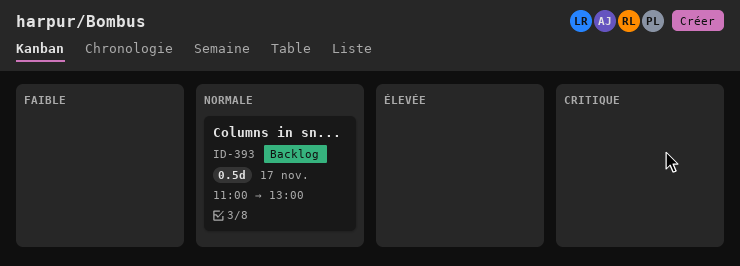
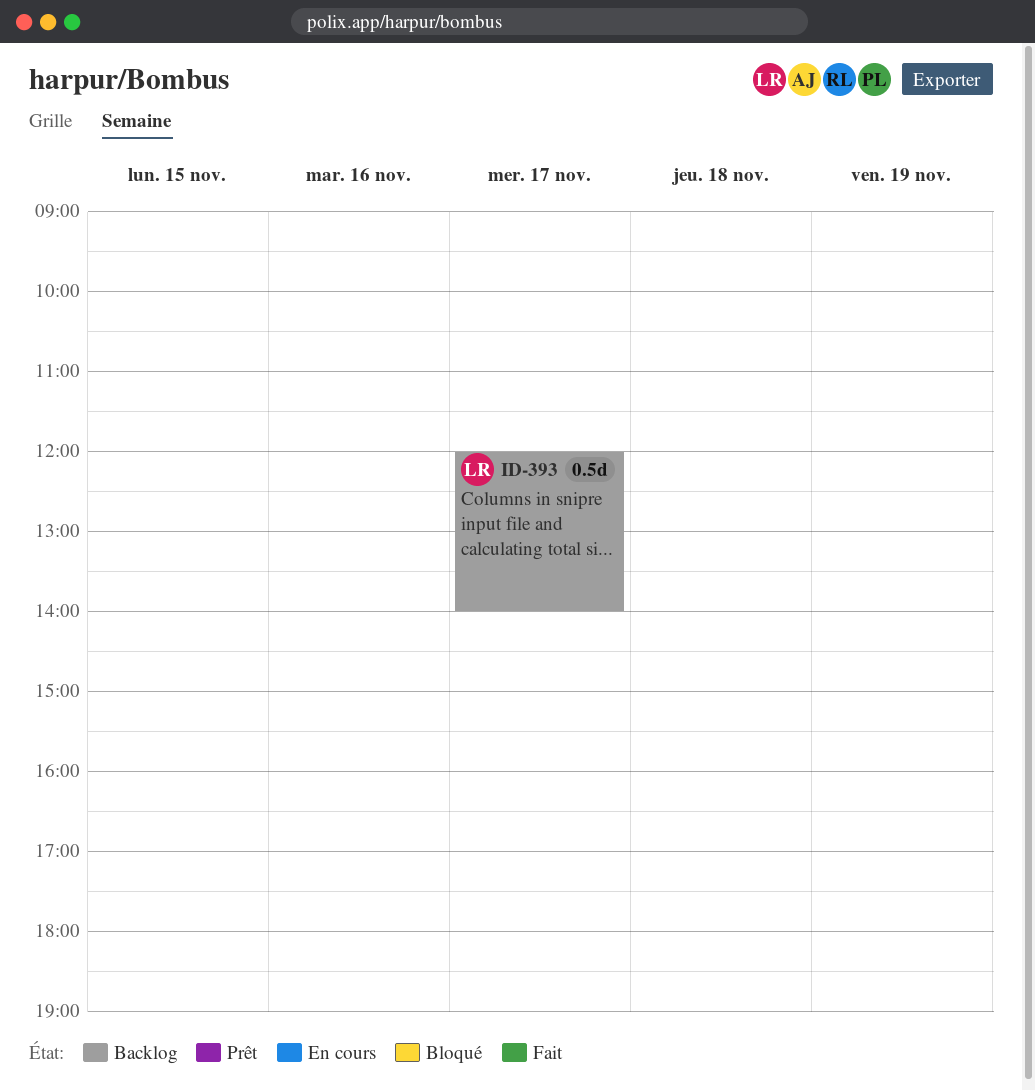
ID-393, begins: 11:00 -> 12:00
ID-393, ends: 13:00 -> 14:00

